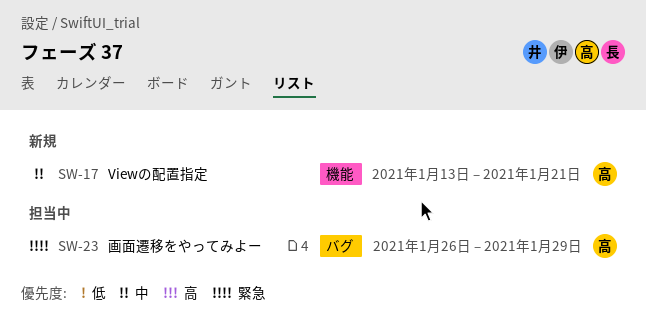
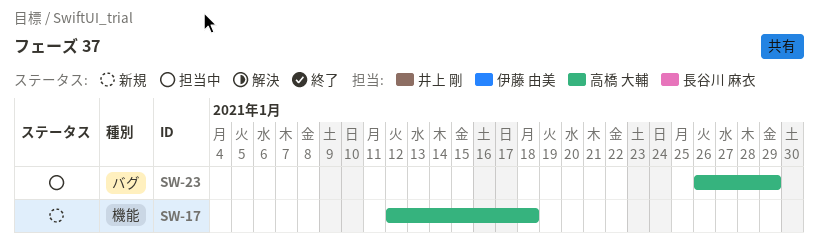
SW-17, start: Jan 13 -> Jan 12
SW-17, due: Jan 21 -> Jan 18

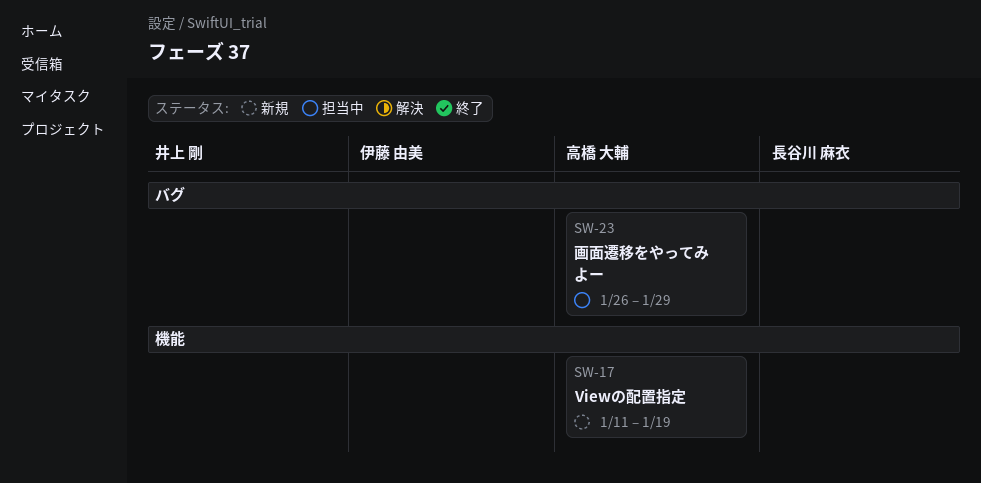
SW-17, start: Jan 12 -> Jan 11
SW-17, due: Jan 18 -> Jan 19

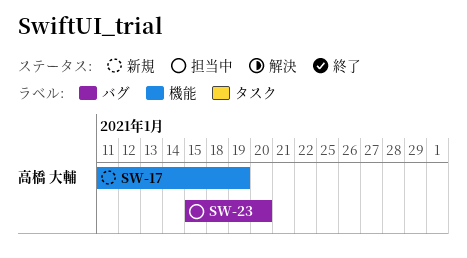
SW-23, start: Jan 26 -> Jan 15
SW-23, due: Jan 29 -> Jan 20

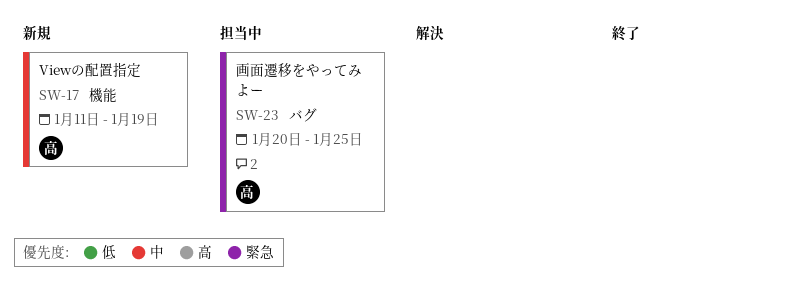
SW-23, start: Jan 15 -> Jan 20
SW-23, due: Jan 20 -> Jan 25

